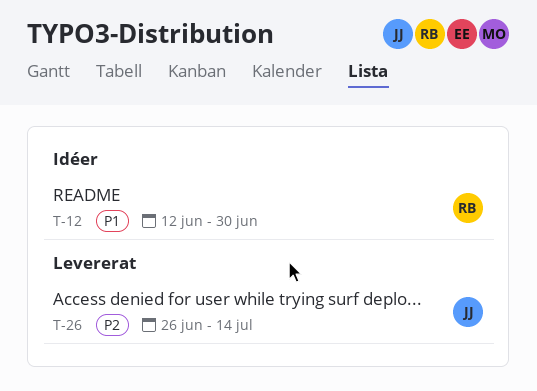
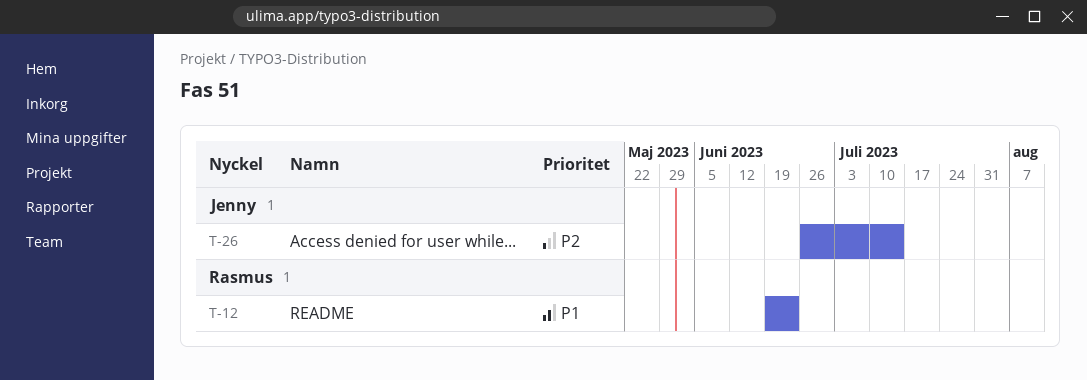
T-12, start: Jun 12 -> Jun 19
T-12, due: Jun 30 -> Jun 23

